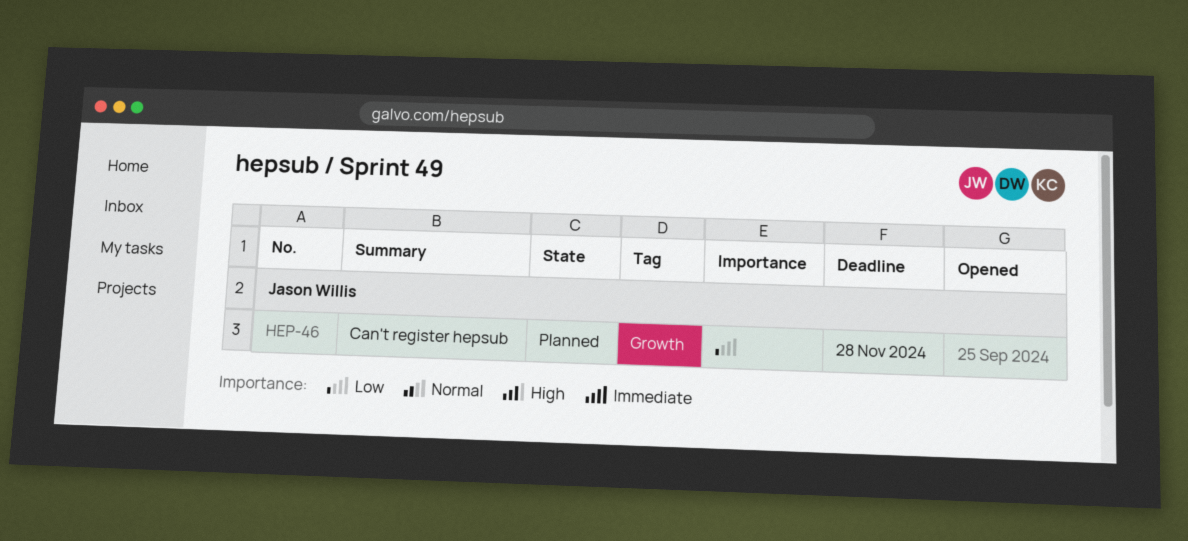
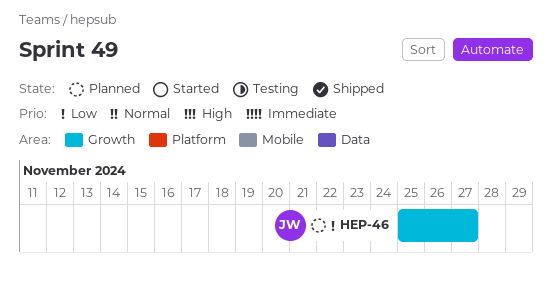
HEP-46, due: Nov 28 -> Nov 27

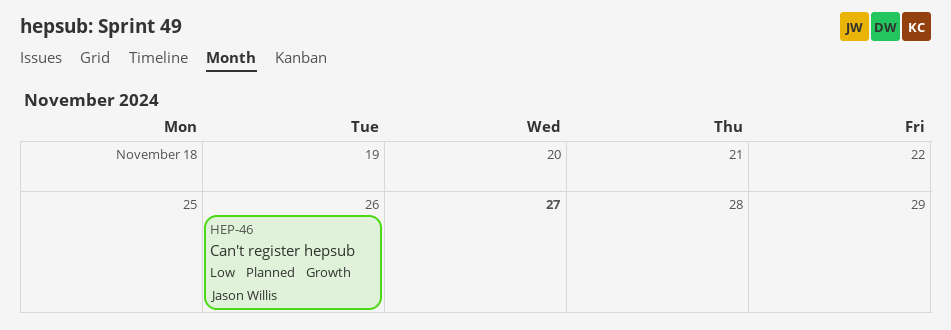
HEP-46, due: Nov 27 -> Nov 26

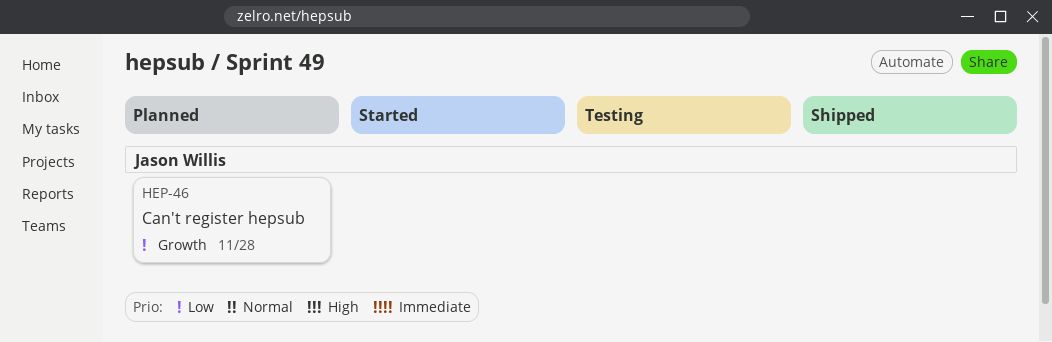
HEP-46, due: Nov 26 -> Nov 28

